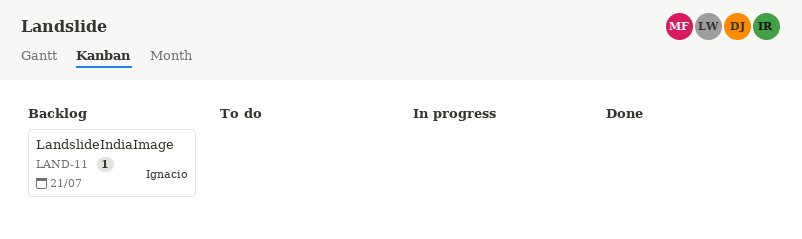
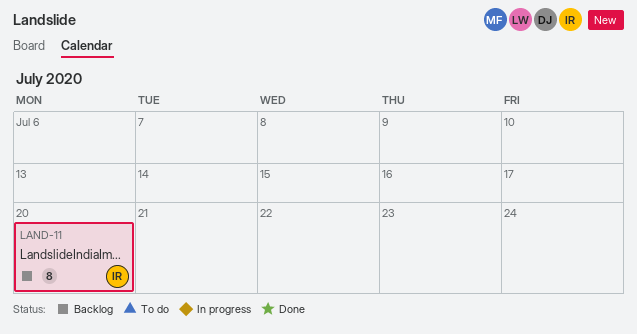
LAND-11, estimate: 1 -> 8
LAND-11, due: Jul 21 -> Jul 20

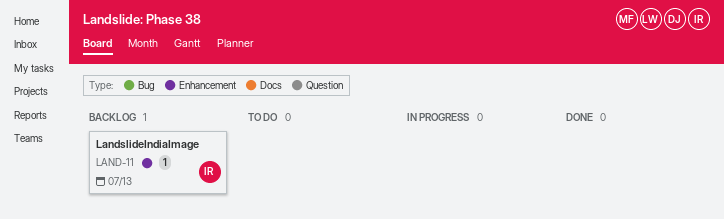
LAND-11, estimate: 8 -> 1
LAND-11, due: Jul 20 -> Jul 13

